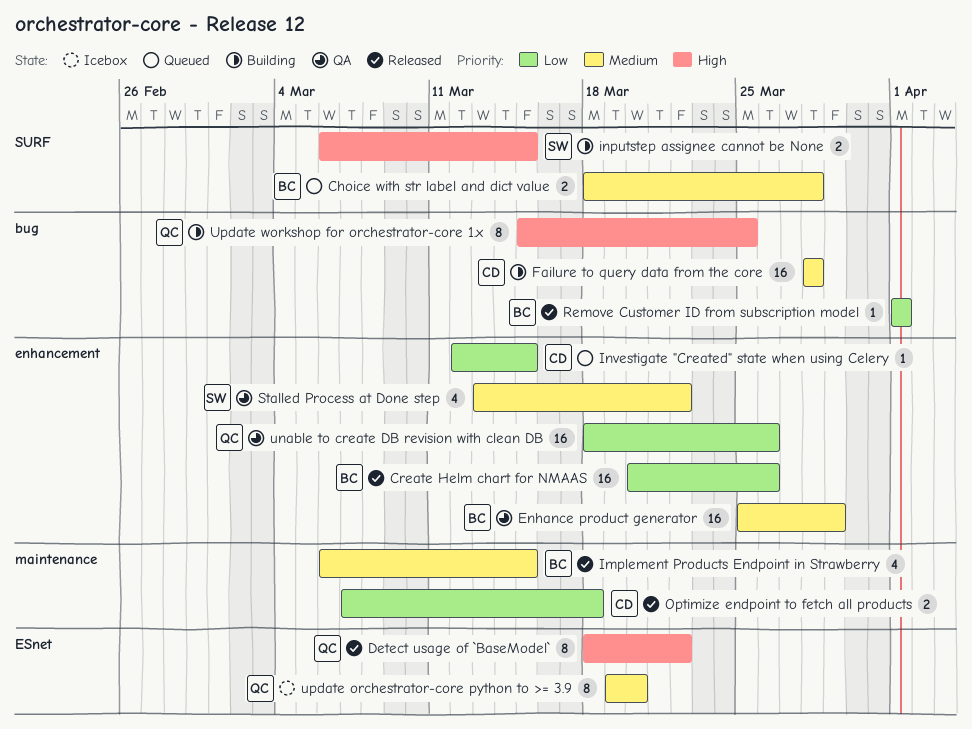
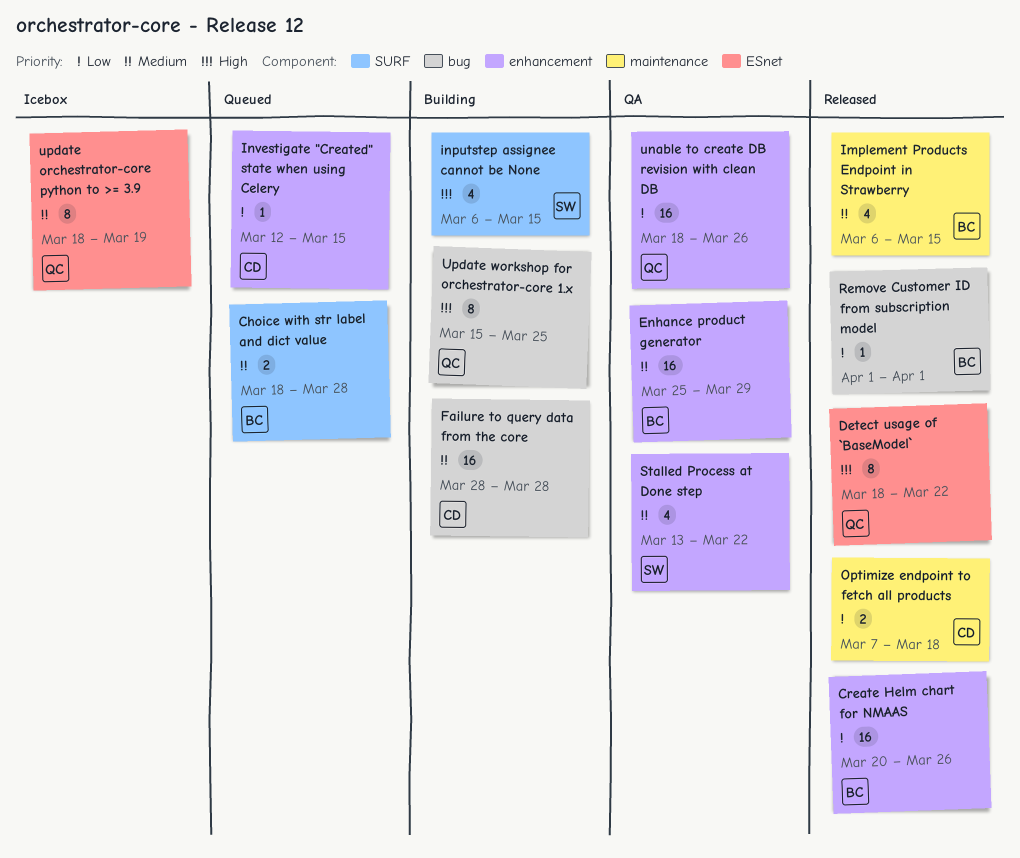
inputstep assignee cannot be None, estimate: 2 -> 4
update orchestrator-core python to >= 3.9, start: Mar 19 -> Mar 18
update orchestrator-core python to >= 3.9, due: Mar 20 -> Mar 19

